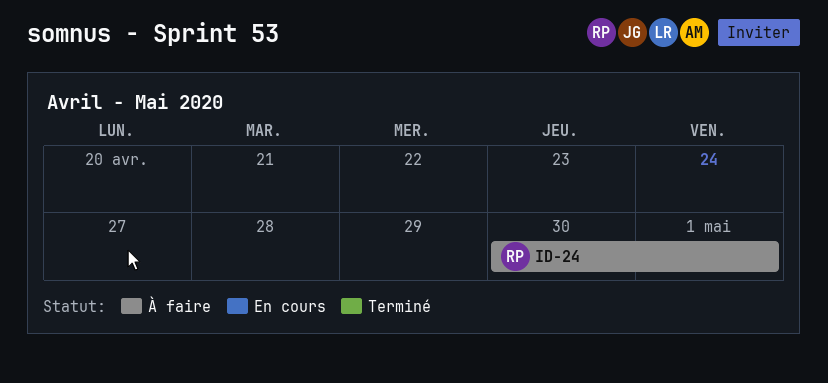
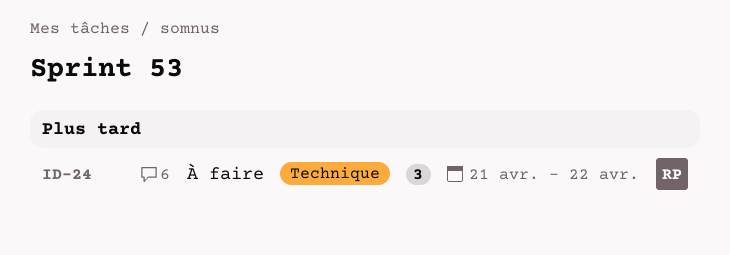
ID-24, start: Apr 30 -> Apr 21
ID-24, due: May 1 -> Apr 22

